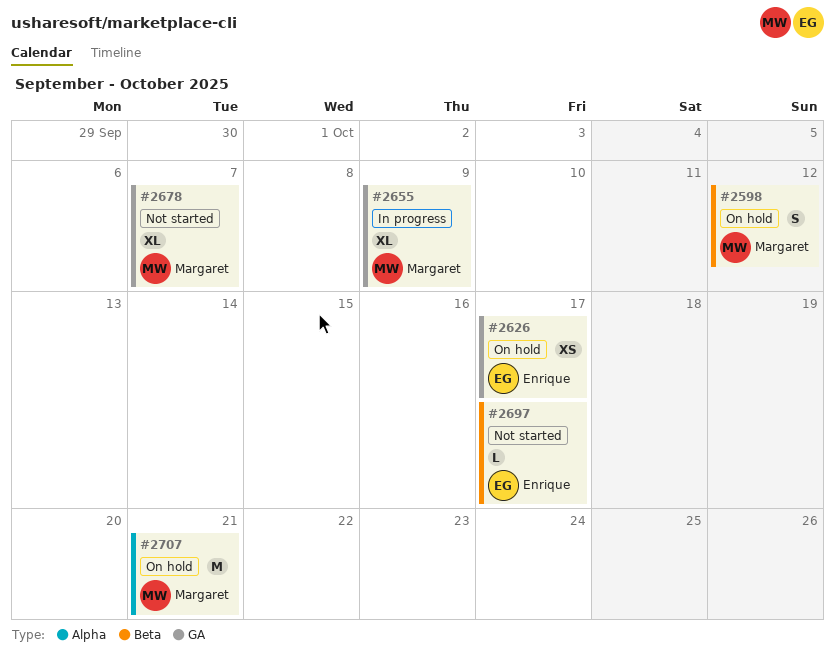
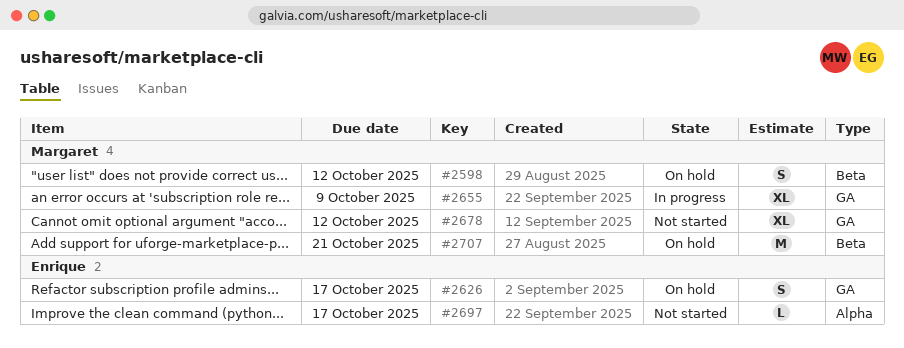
#2626, estimate: XS -> S
#2678, due: Oct 7 -> Oct 12
#2697, label: Beta -> Alpha
#2707, label: Alpha -> Beta

